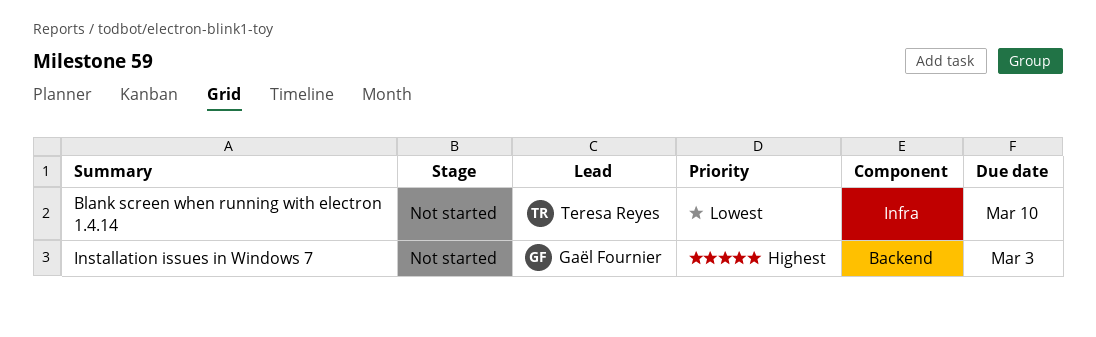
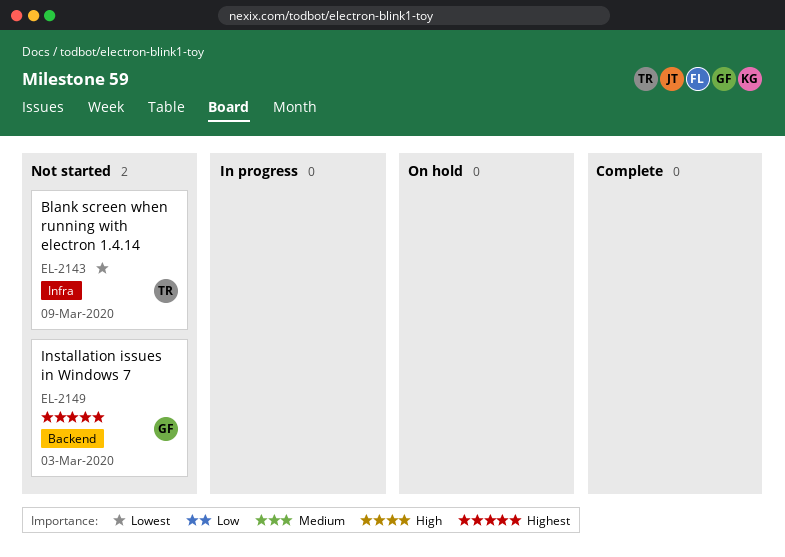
Blank screen when running with electron 1.4.14, due: Mar 10 -> Mar 9

